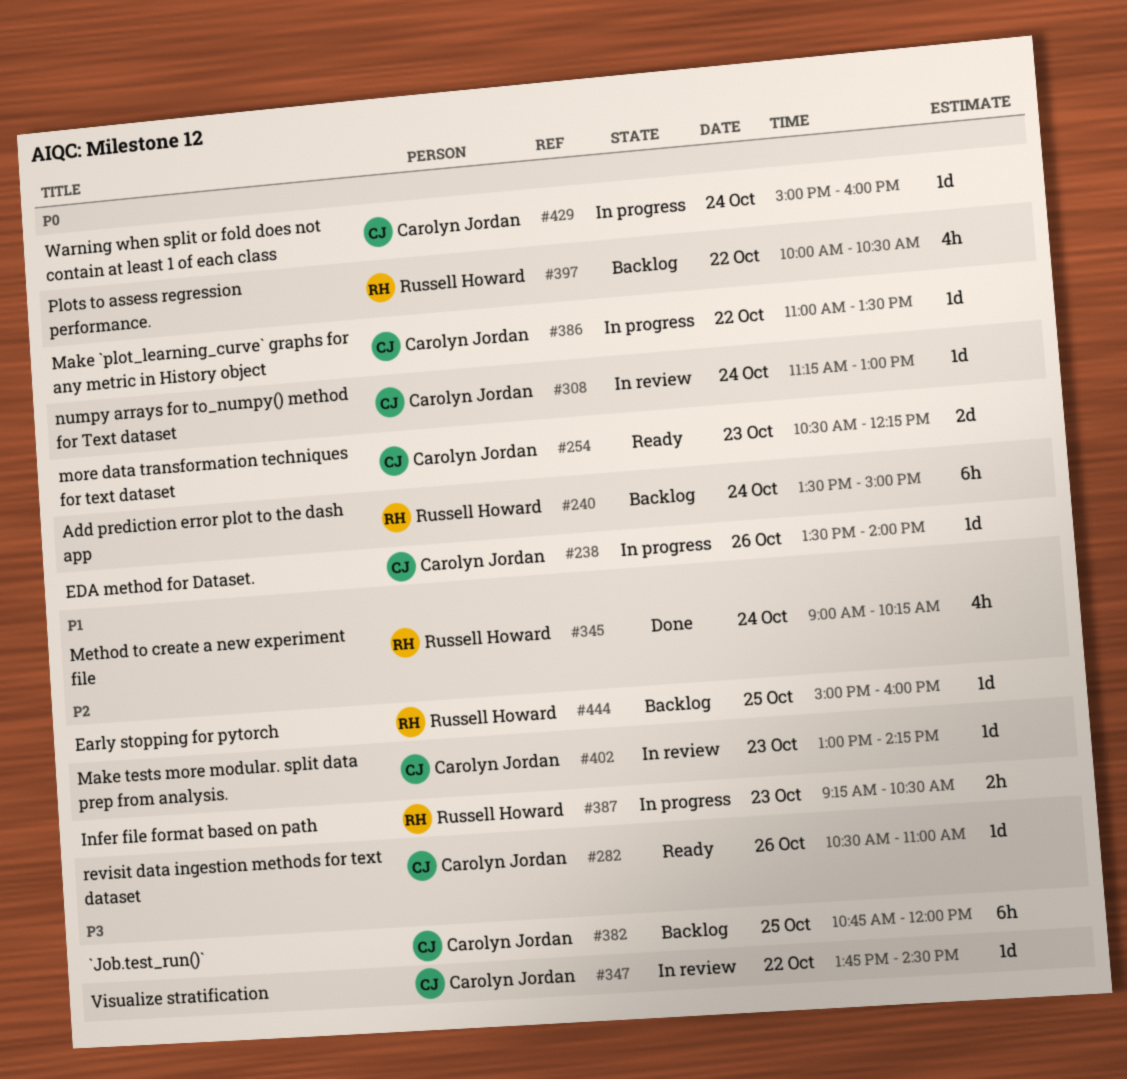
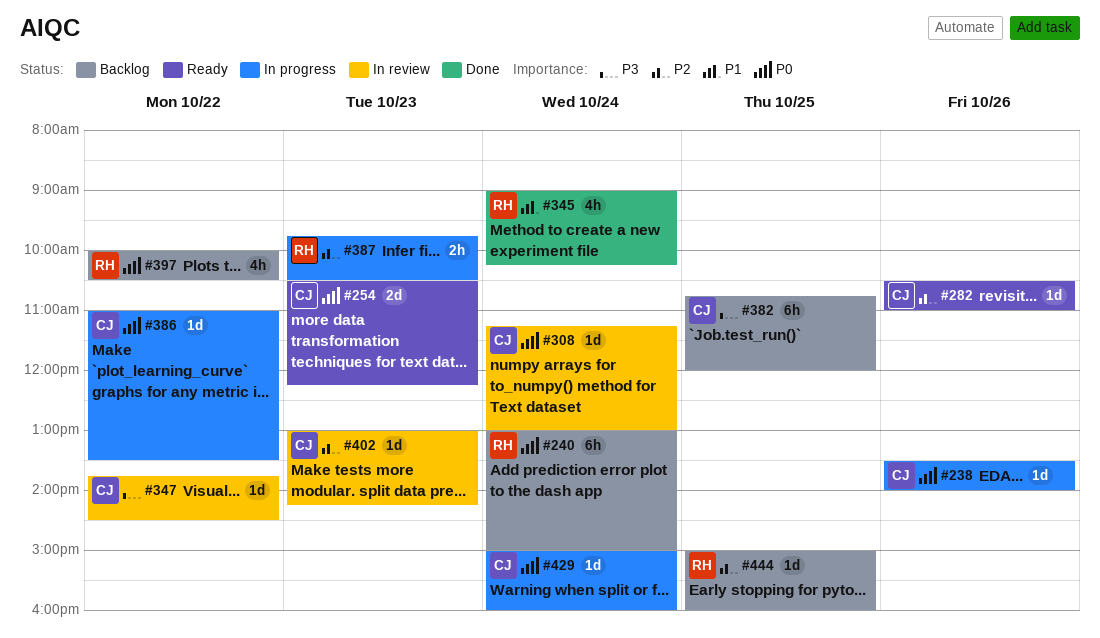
#240, begins: 13:30 -> 13:00
#387, begins: 09:15 -> 09:45

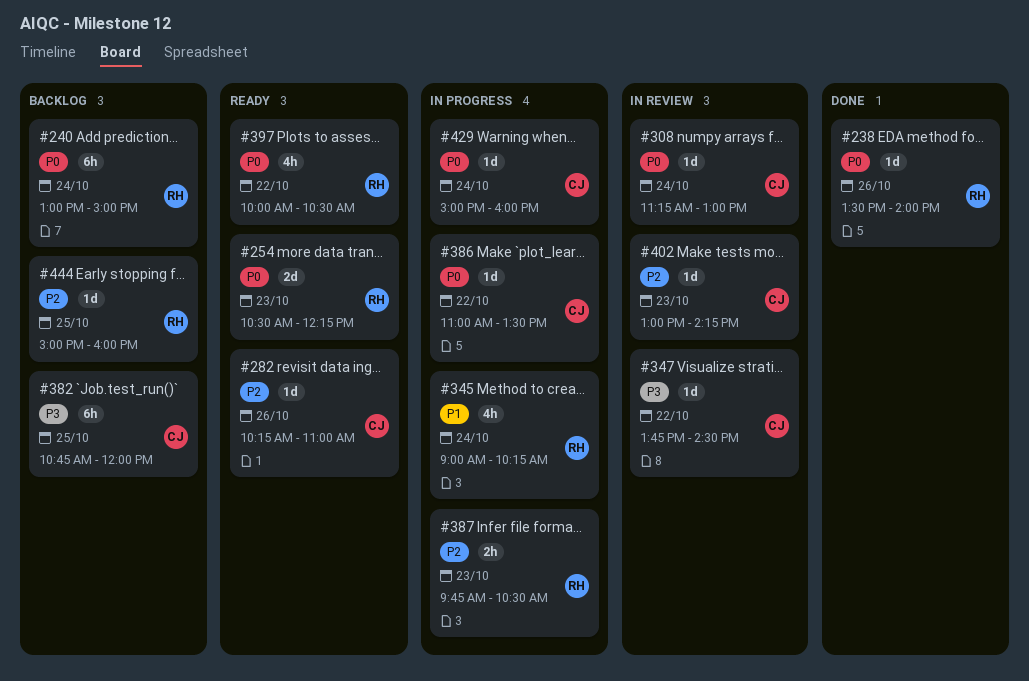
#238, status: In progress -> Done
#238, owner: CJ -> RH
#254, owner: CJ -> RH
#282, begins: 10:30 -> 10:15
#345, status: Done -> In progress
#397, status: Backlog -> Ready

